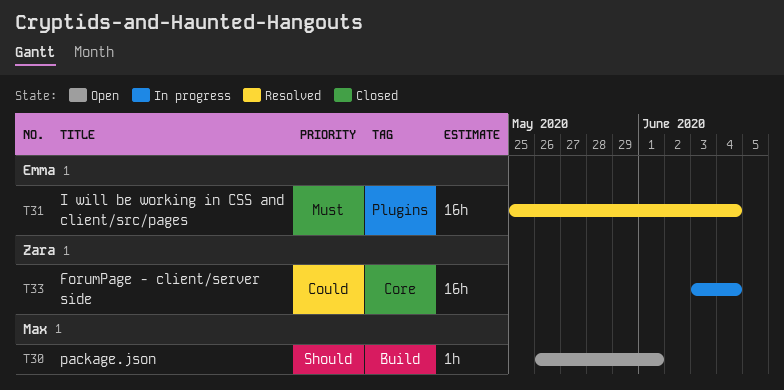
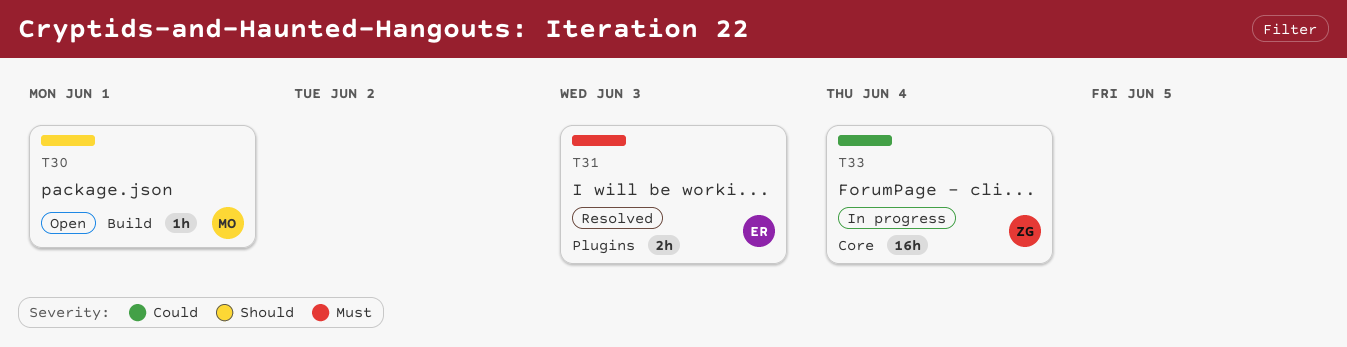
T31, estimate: 16h -> 2h
T31, due: Jun 4 -> Jun 3

